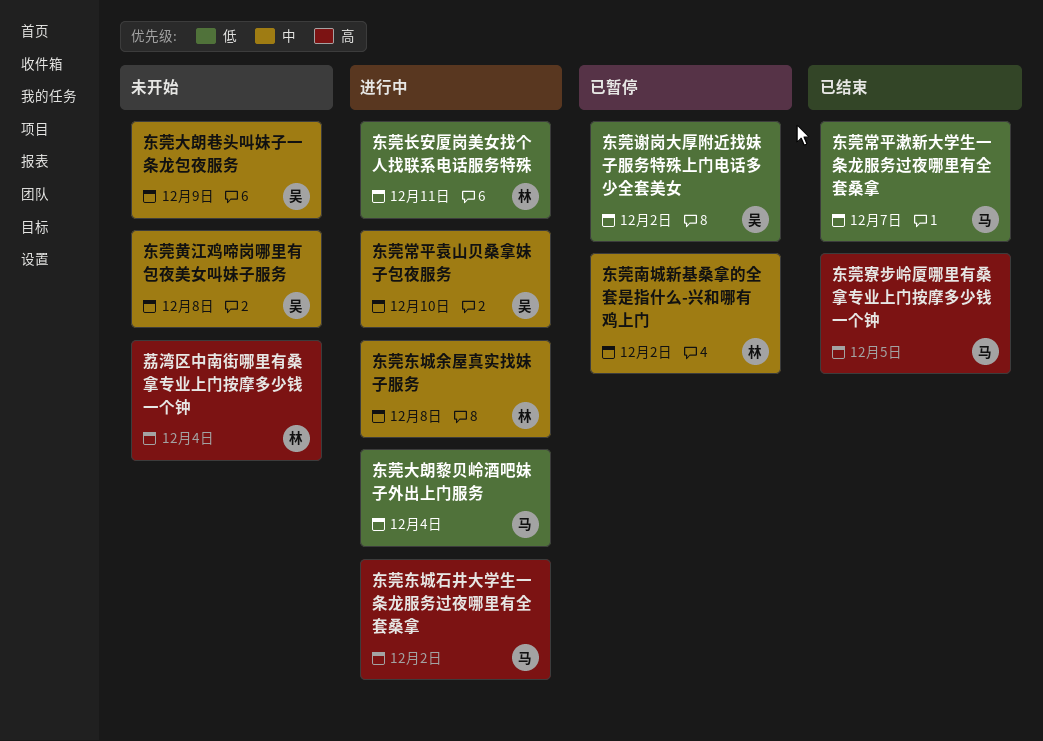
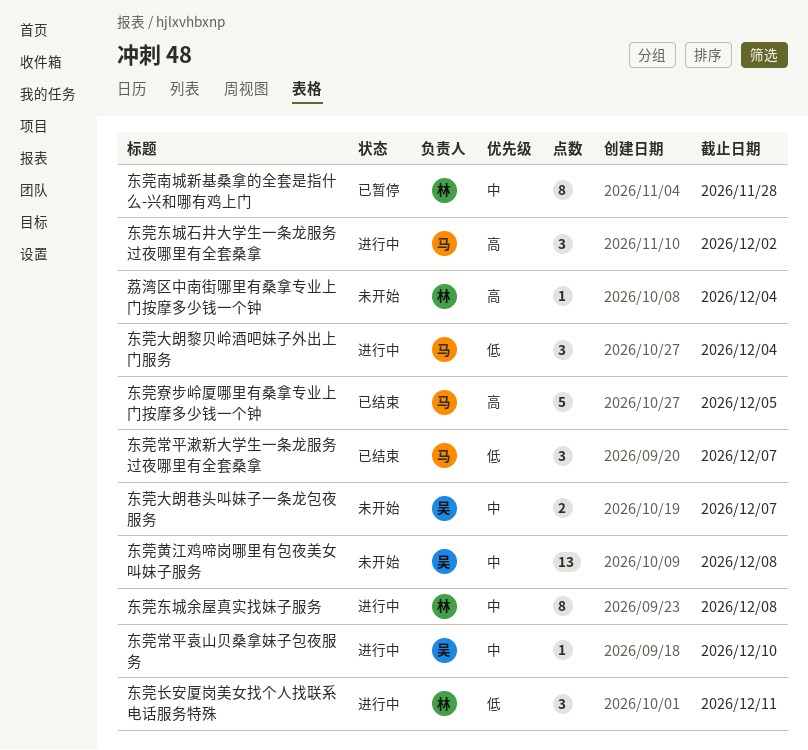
东莞南城新基桑拿的全套是指什么-兴和哪有鸡上门, due: Dec 2 -> Nov 28
东莞大朗巷头叫妹子一条龙包夜服务, due: Dec 9 -> Dec 7
东莞谢岗大厚附近找妹子服务特殊上门电话多少全套美女: present -> none

